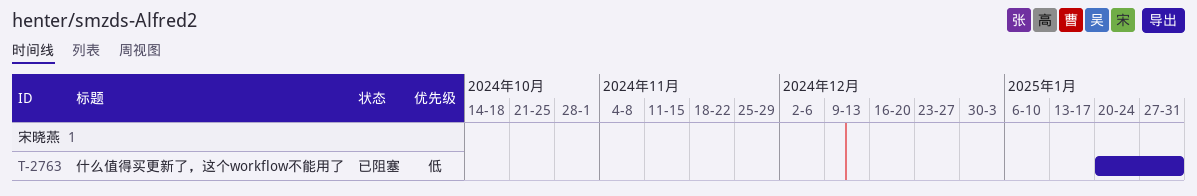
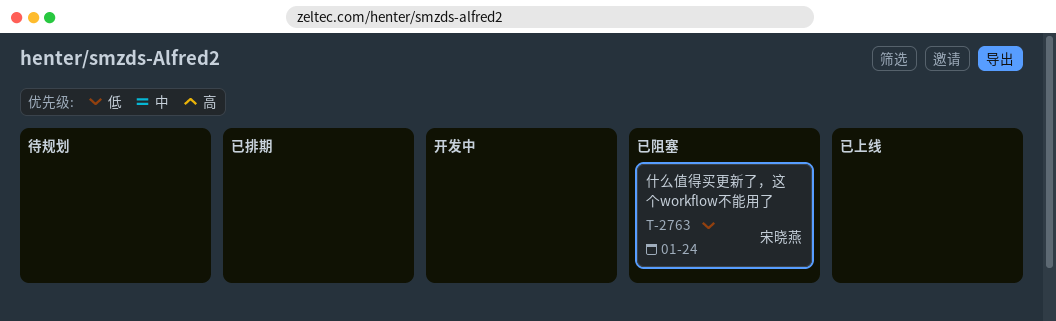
T-2763, due: Jan 31 -> Jan 24

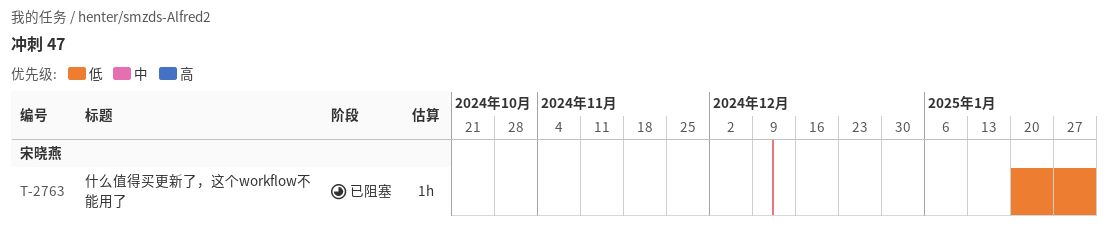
T-2763, due: Jan 24 -> Jan 31

